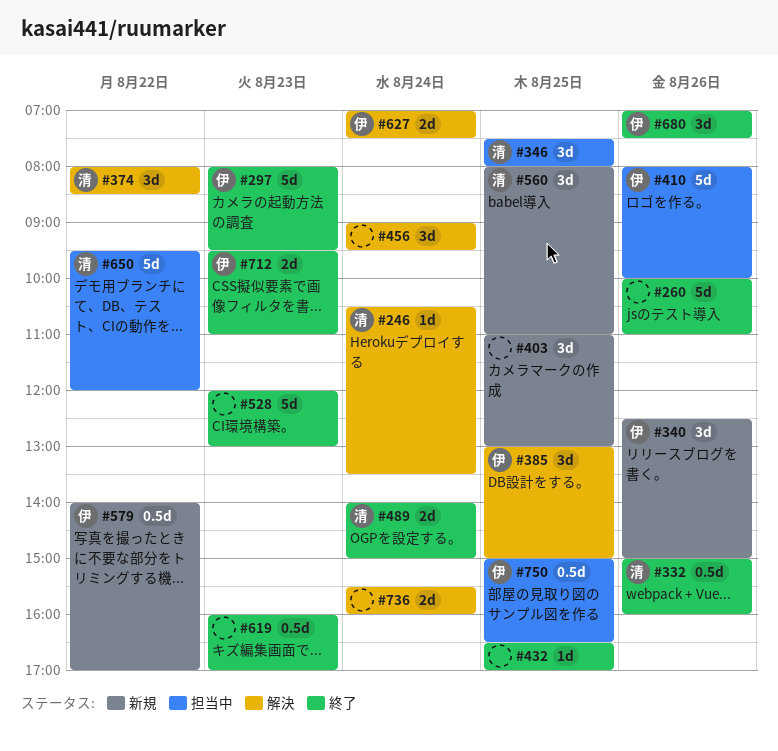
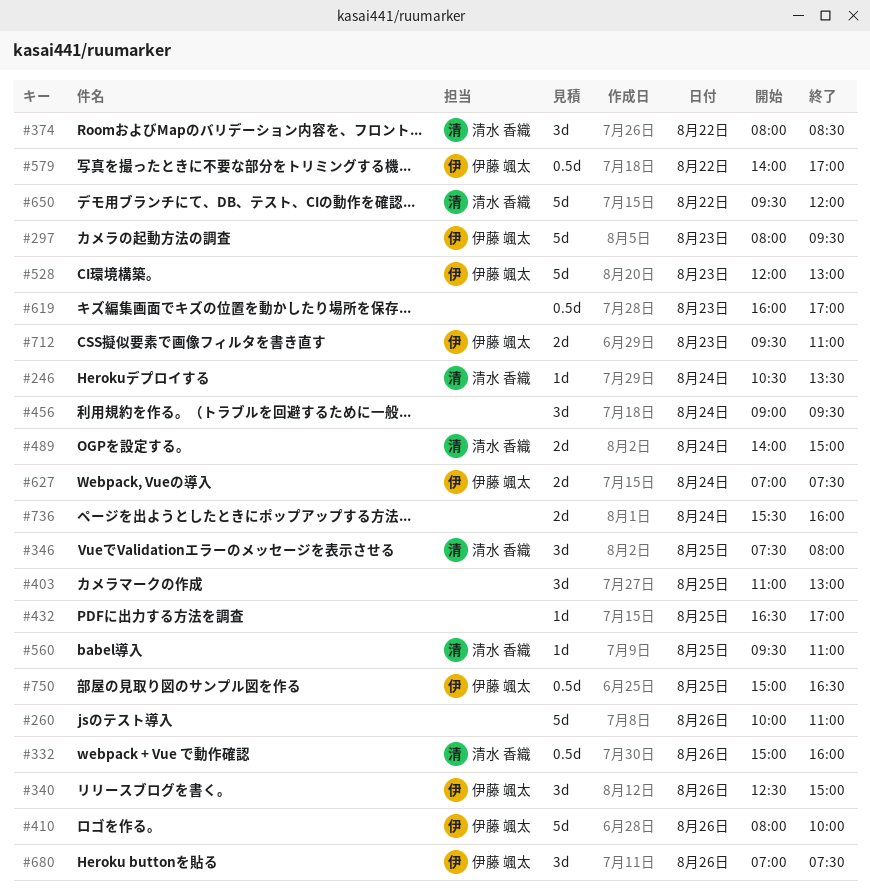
#385: present -> none
#528, owner: none -> 伊藤 颯太
#560, estimate: 3d -> 1d
#560, begins: 08:00 -> 09:30

